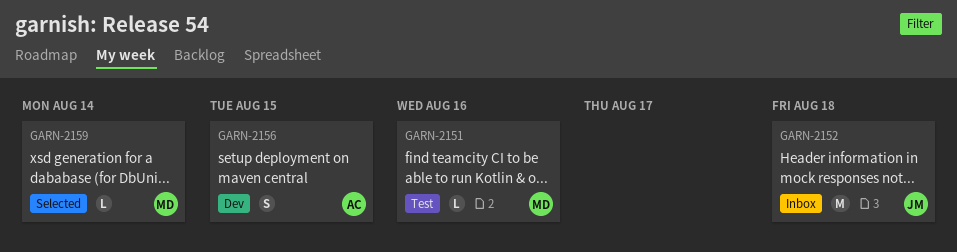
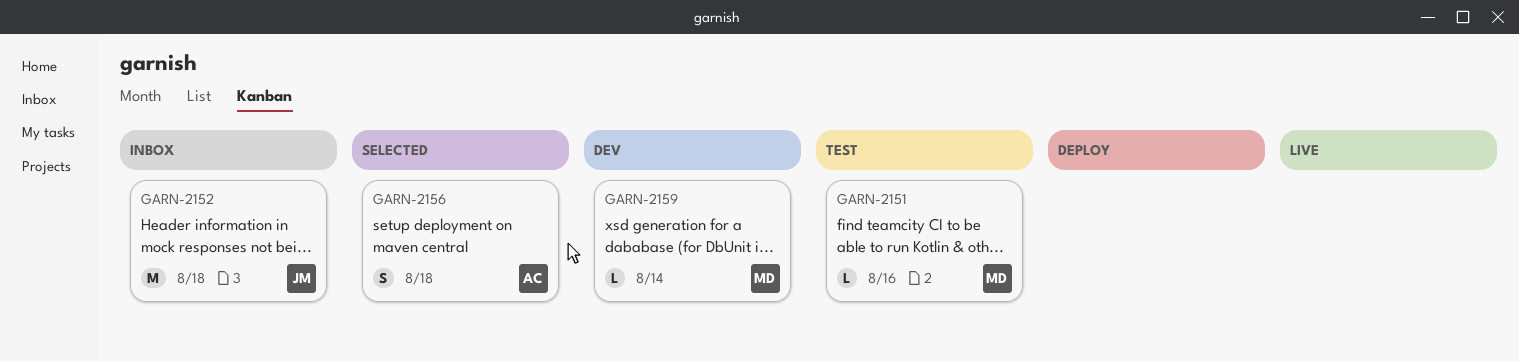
GARN-2156, status: Dev -> Selected
GARN-2156, due: Aug 15 -> Aug 18
GARN-2159, status: Selected -> Dev

